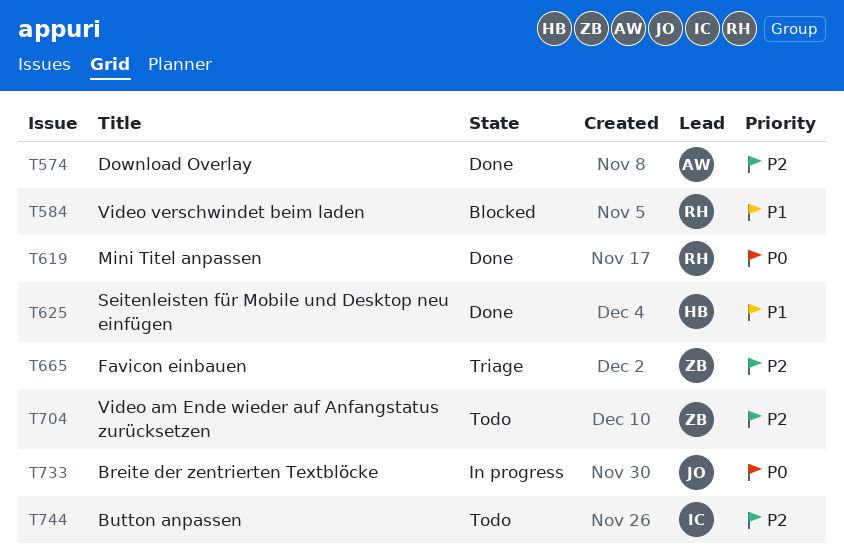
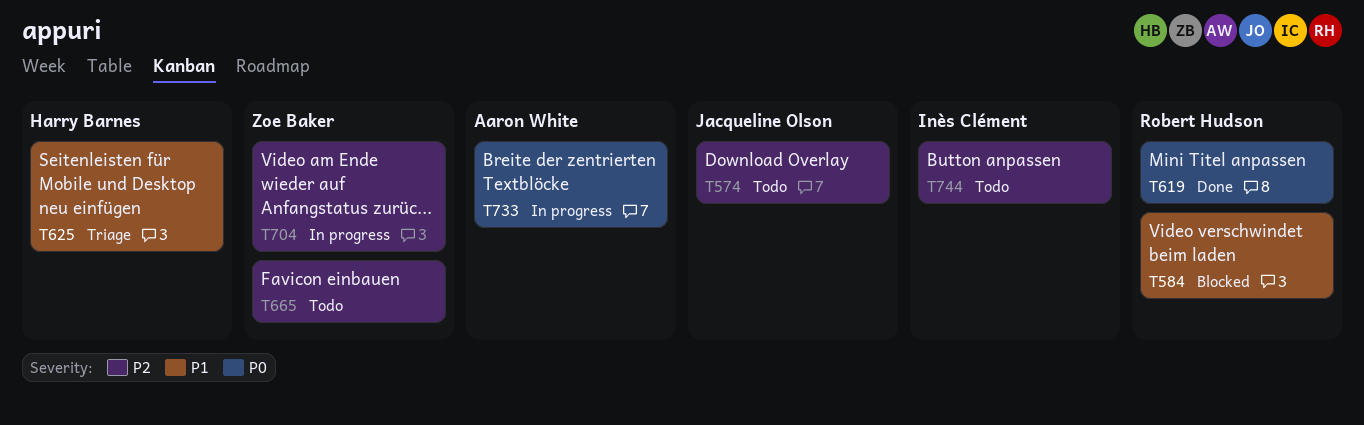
T574, status: Done -> Todo
T574, owner: Aaron White -> Jacqueline Olson
T625, status: Done -> Triage
T665, status: Triage -> Todo
T704, status: Todo -> In progress
T733, owner: Jacqueline Olson -> Aaron White

